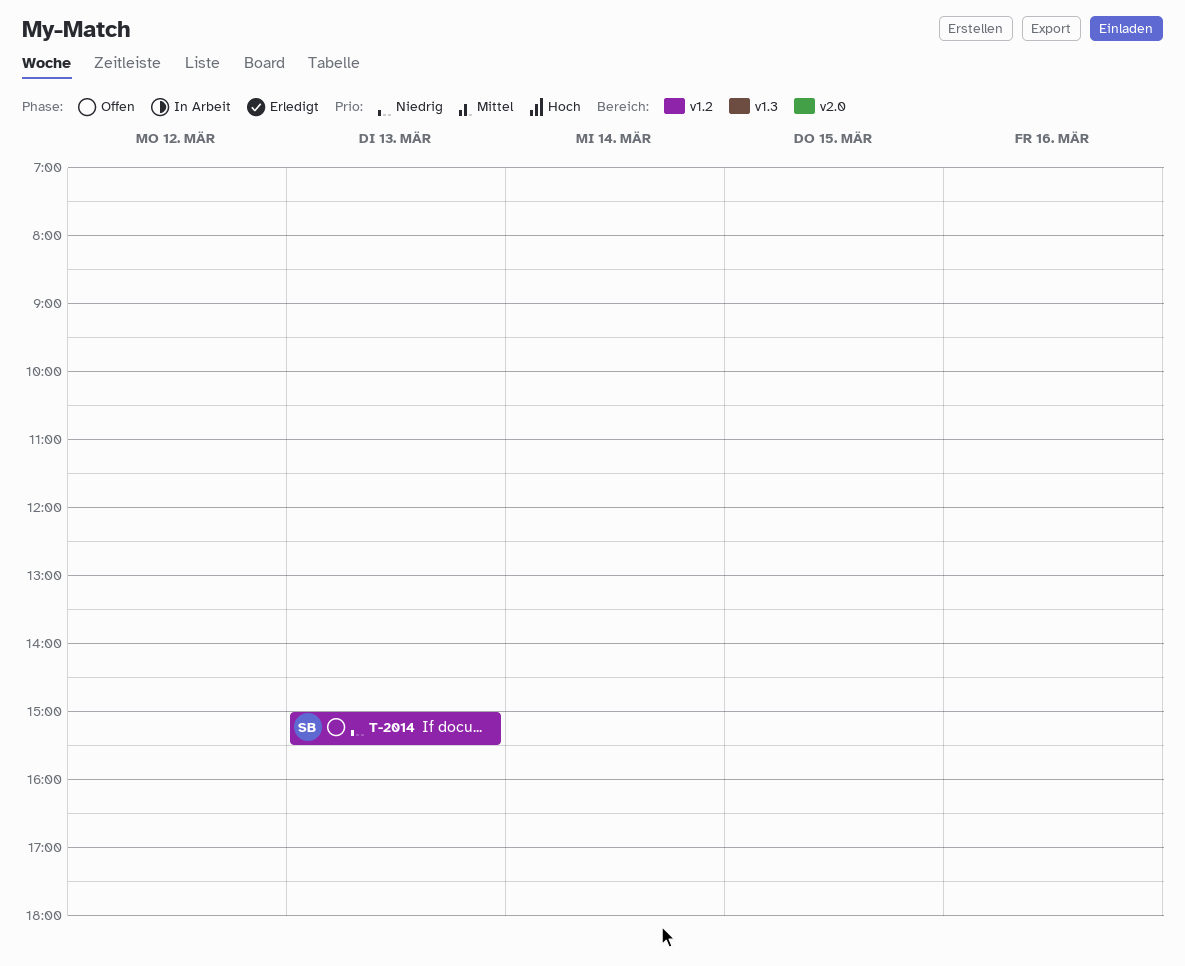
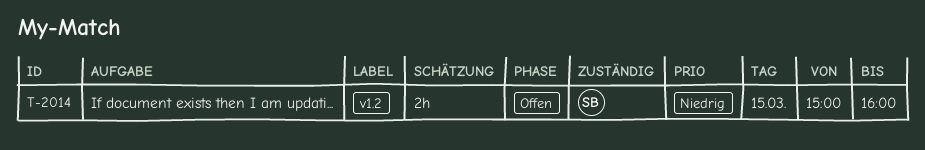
T-2014, day: Mar 13 -> Mar 15
T-2014, ends: 15:30 -> 16:00

